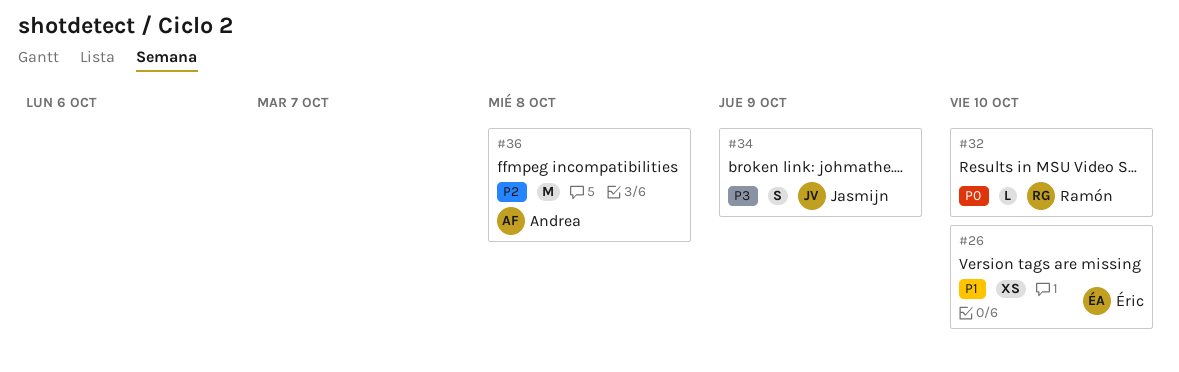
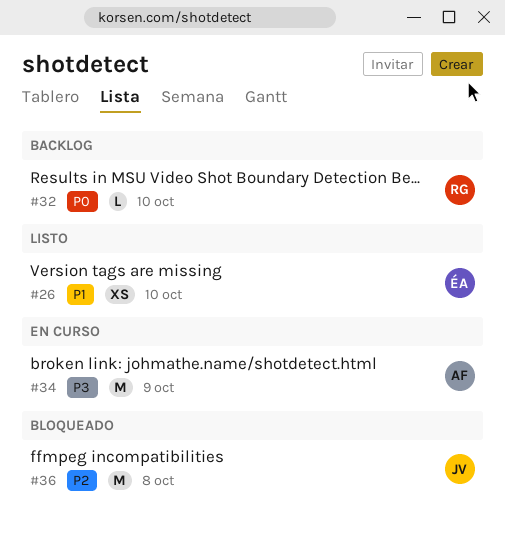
#34, owner: Jasmijn -> Andrea
#34, estimate: S -> M
#36, owner: Andrea -> Jasmijn

